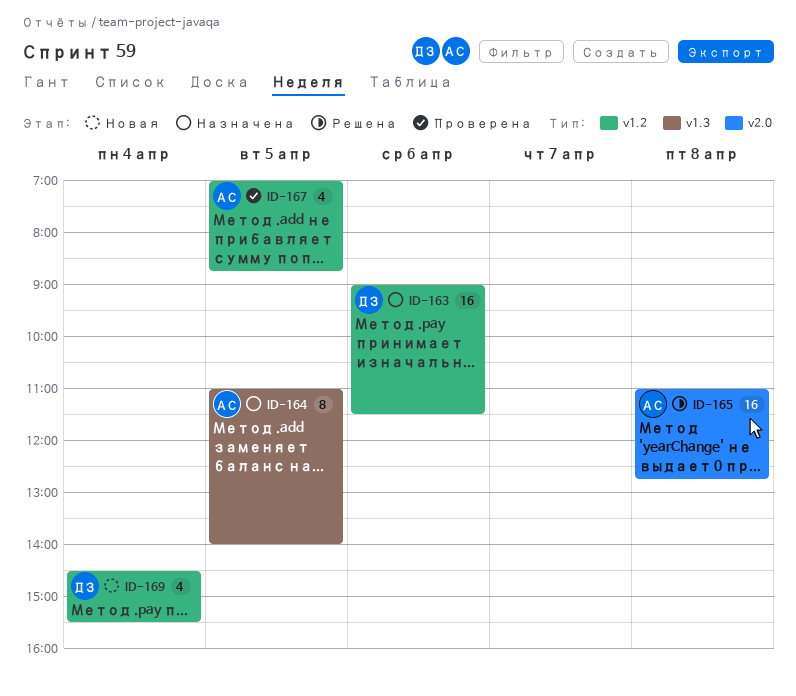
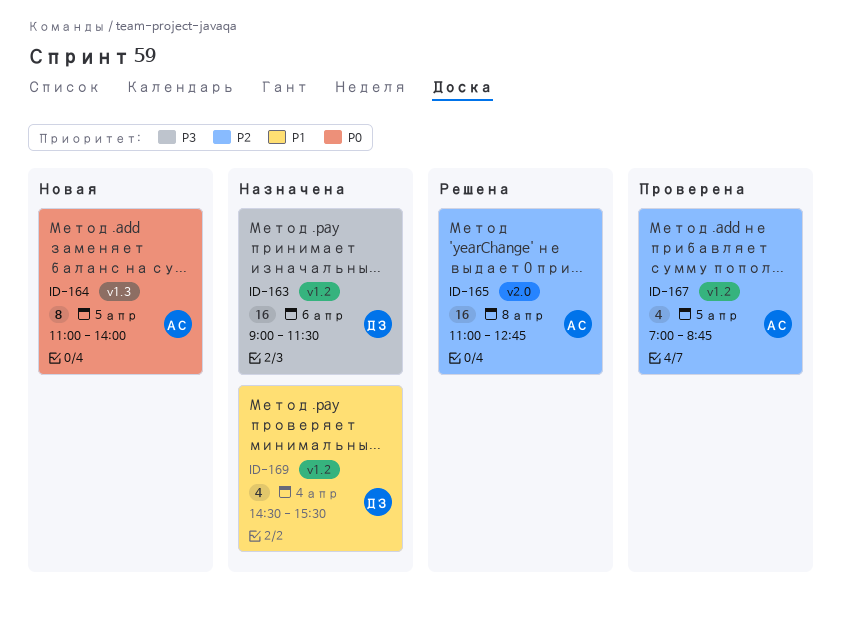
ID-164, status: Назначена -> Новая
ID-169, status: Новая -> Назначена

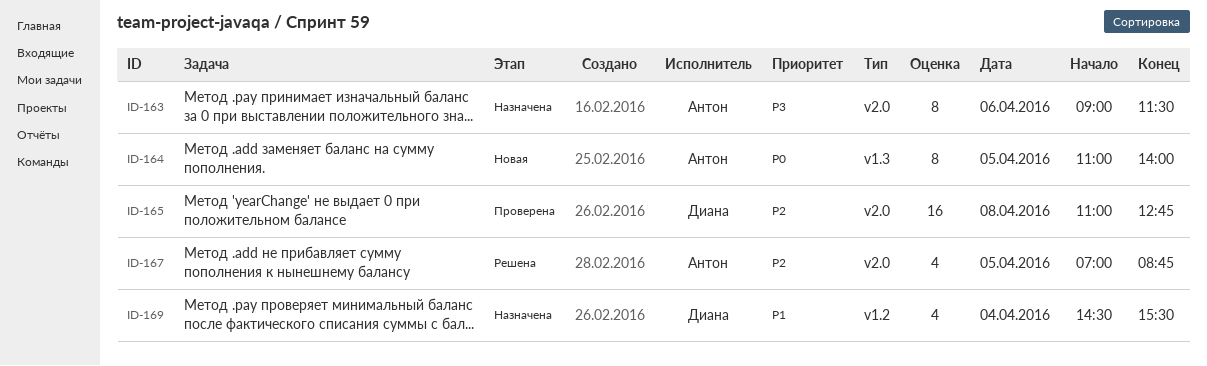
ID-163, owner: Диана -> Антон
ID-163, label: v1.2 -> v2.0
ID-163, estimate: 16 -> 8
ID-165, status: Решена -> Проверена
ID-165, owner: Антон -> Диана
ID-167, status: Проверена -> Решена
ID-167, label: v1.2 -> v2.0

